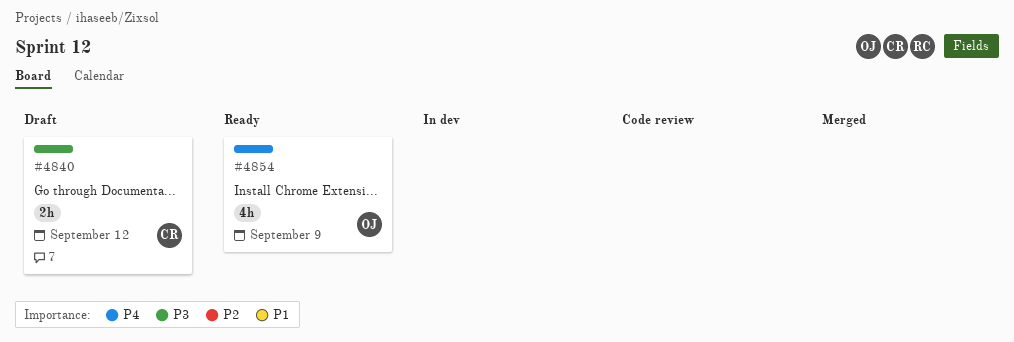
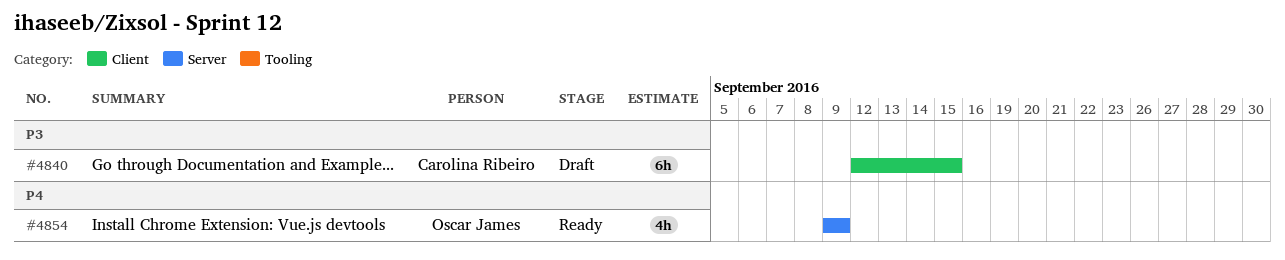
#4840, estimate: 2h -> 6h
#4840, due: Sep 12 -> Sep 15

